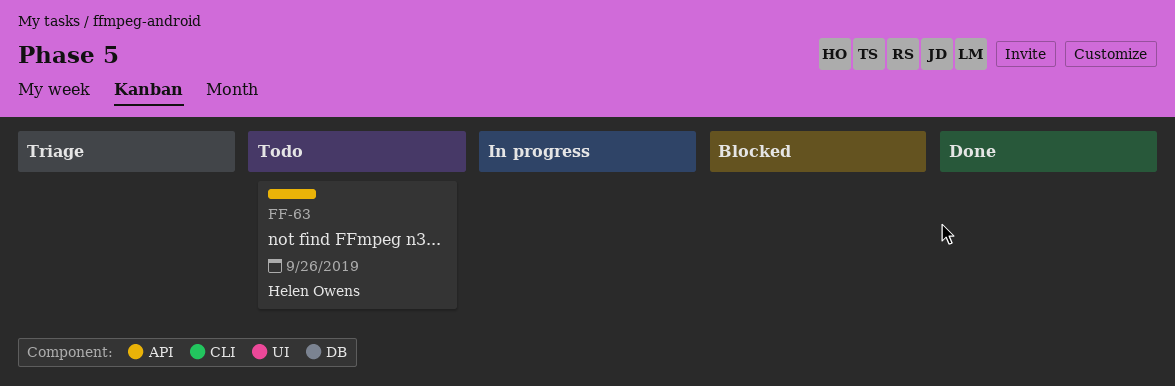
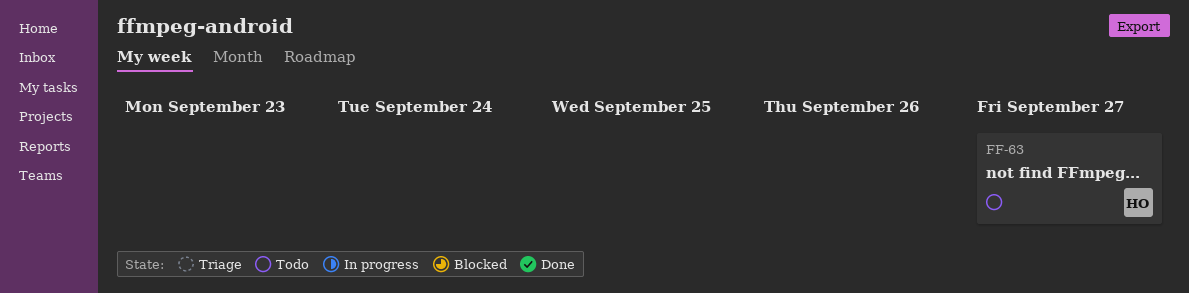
FF-63, due: Sep 26 -> Sep 27

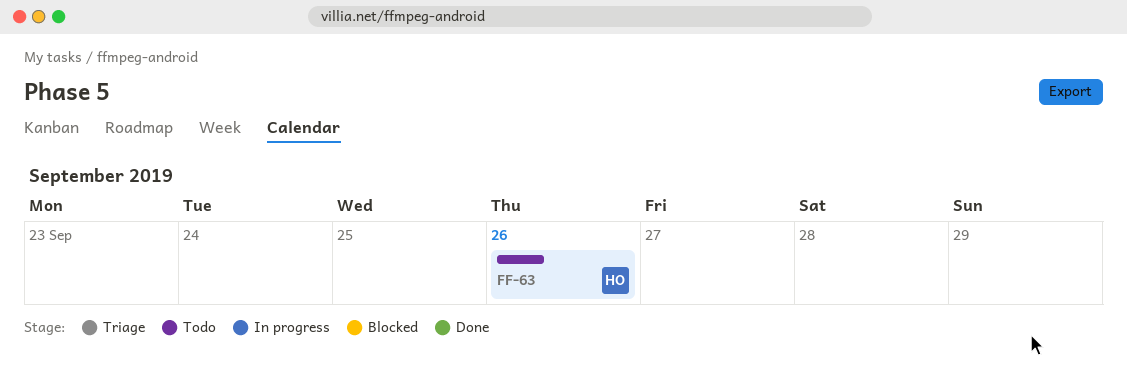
FF-63, due: Sep 27 -> Sep 26

